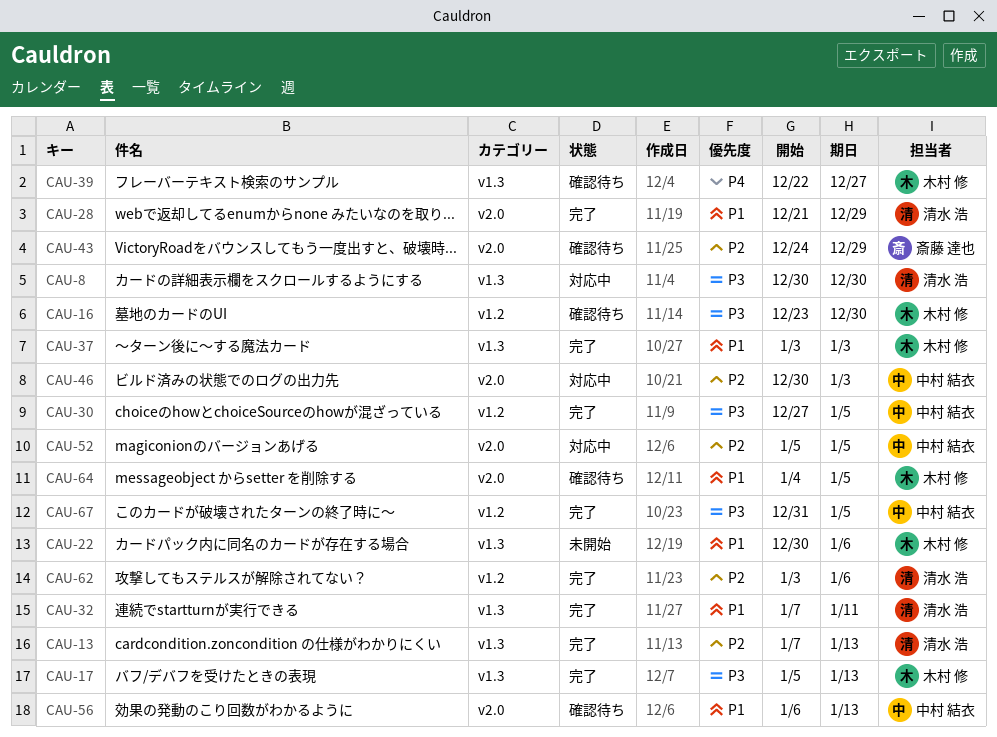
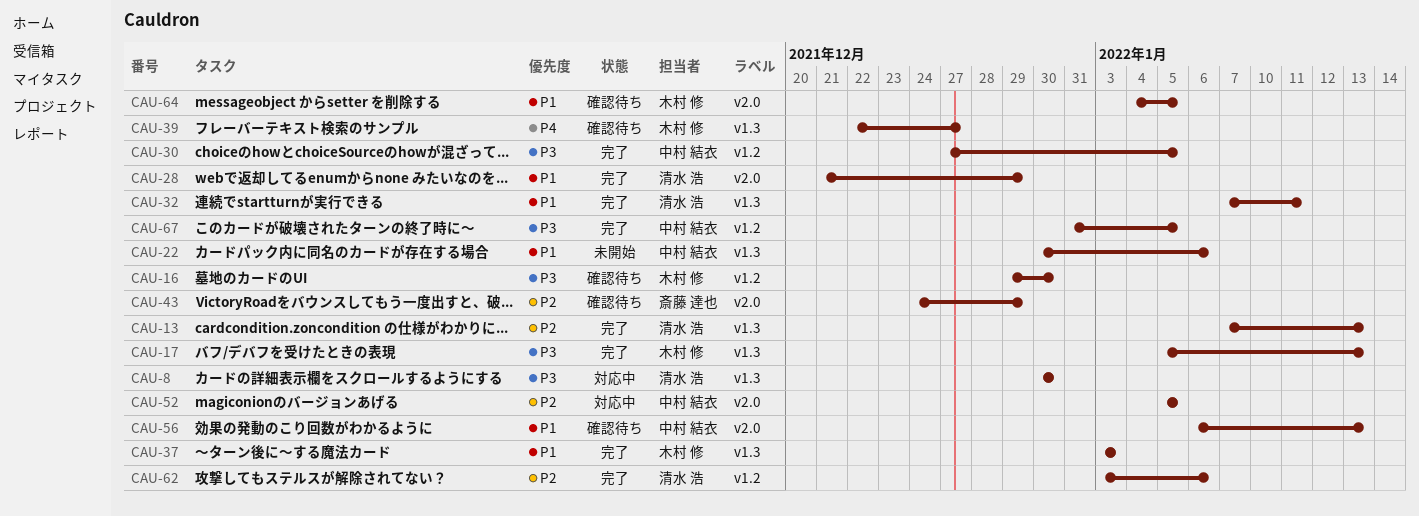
CAU-16, start: Dec 23 -> Dec 29
CAU-22, owner: 木村 修 -> 中村 結衣
CAU-46: present -> none

